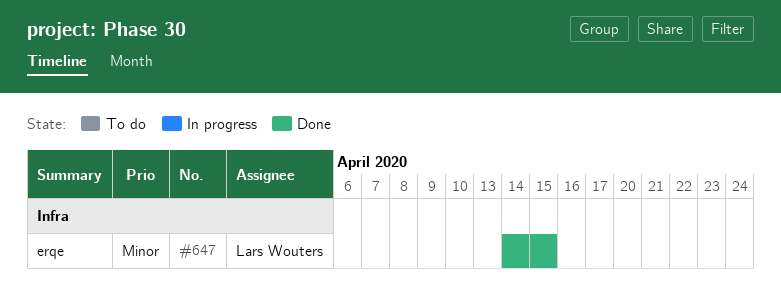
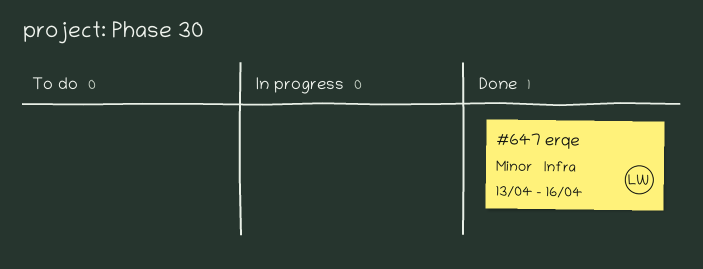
#647, start: Apr 14 -> Apr 13
#647, due: Apr 15 -> Apr 16

